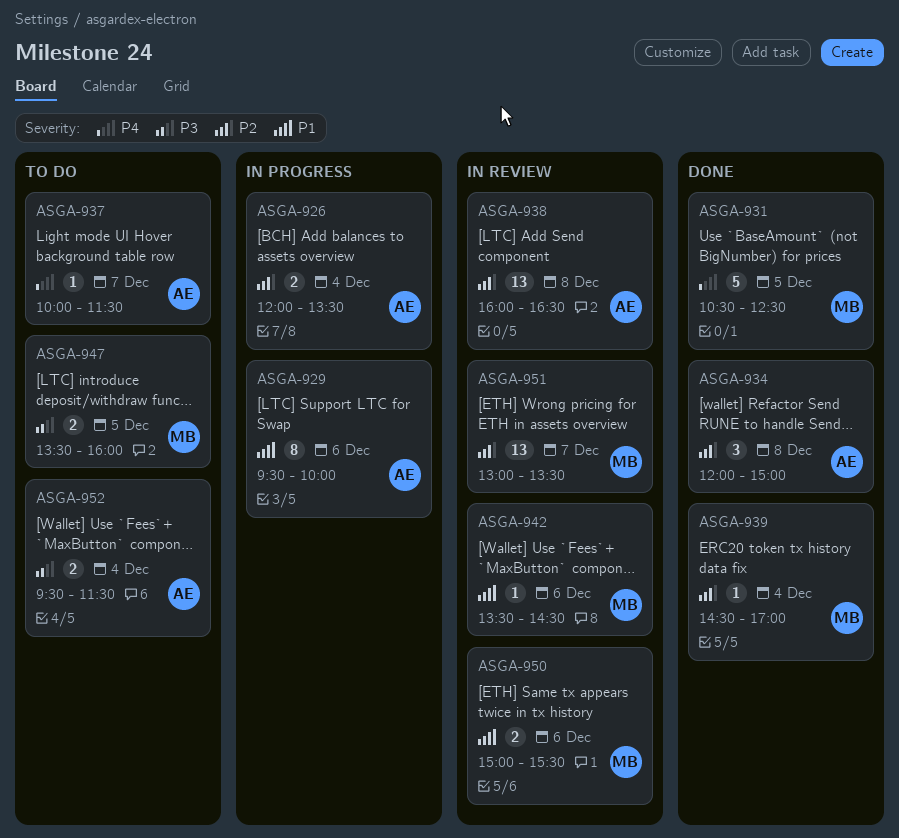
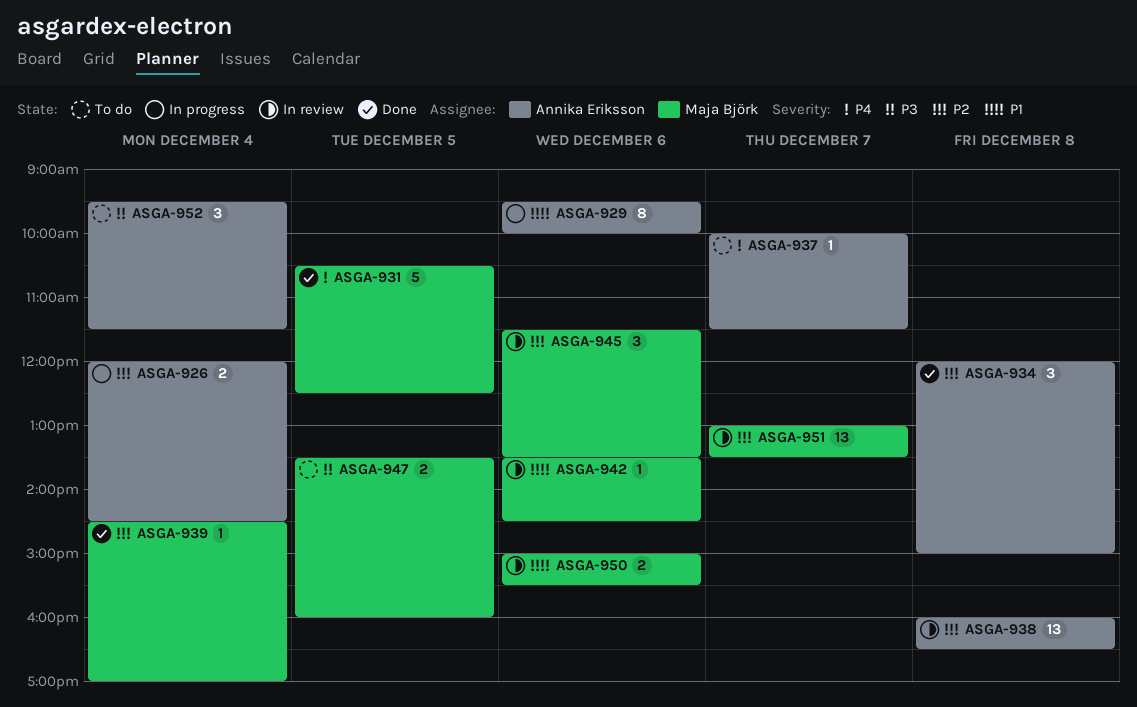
ASGA-926, ends: 13:30 -> 14:30
ASGA-945: none -> present
ASGA-952, estimate: 2 -> 3

